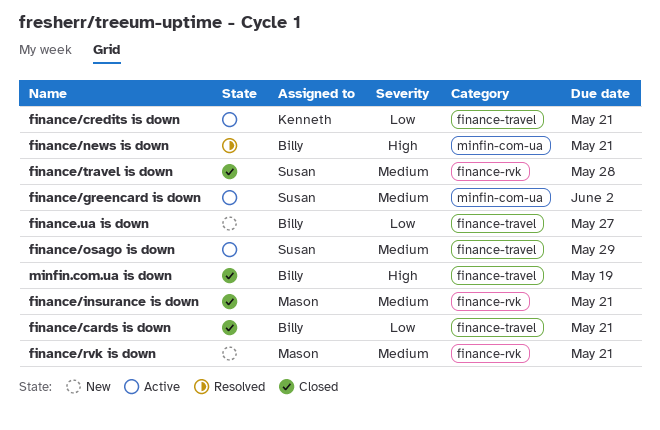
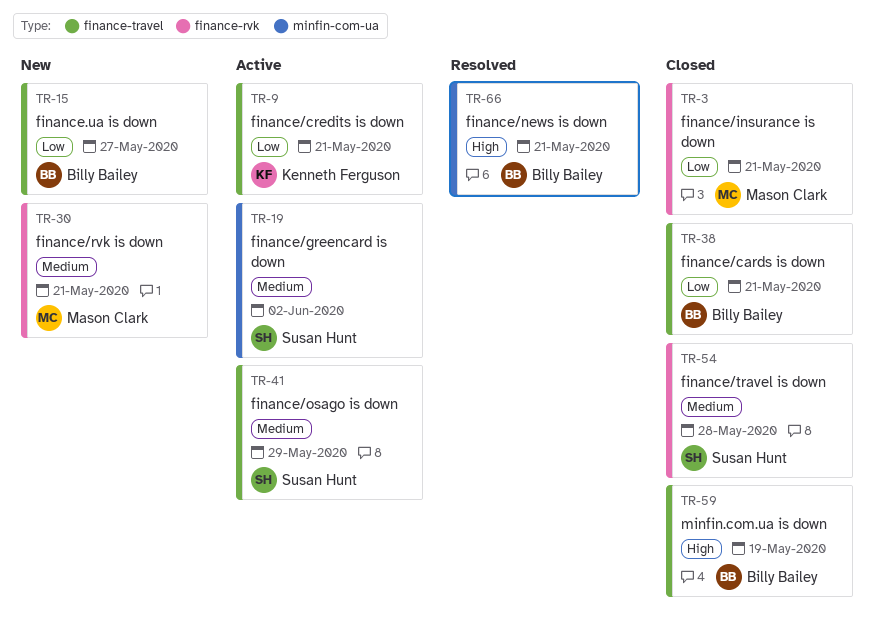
finance/insurance is down, priority: Medium -> Low

